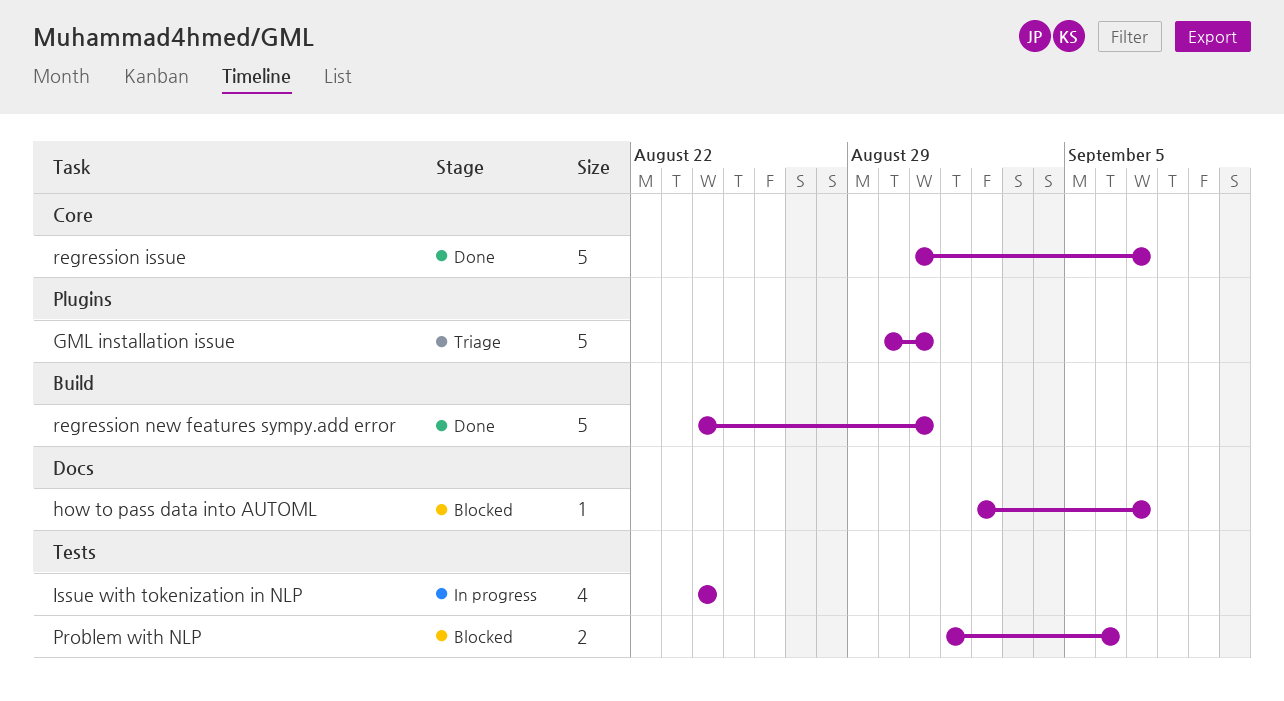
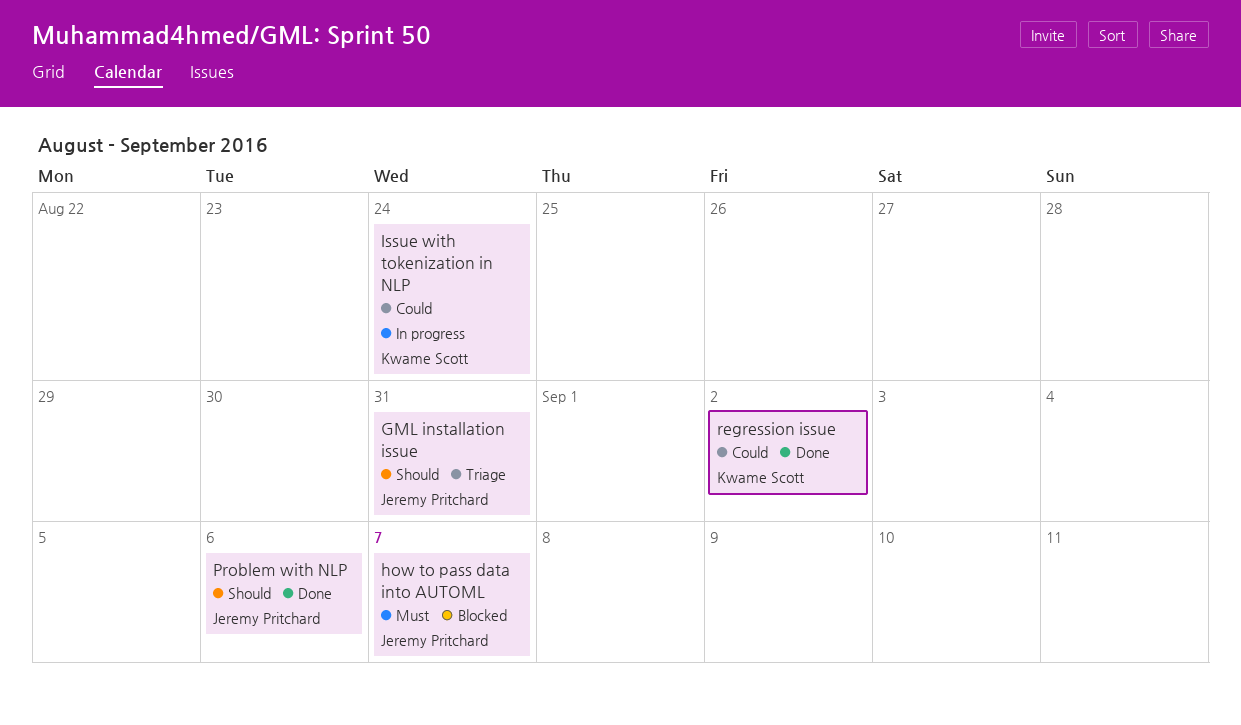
Problem with NLP, status: Blocked -> Done
regression issue, due: Sep 7 -> Sep 2
regression new features sympy.add error: present -> none

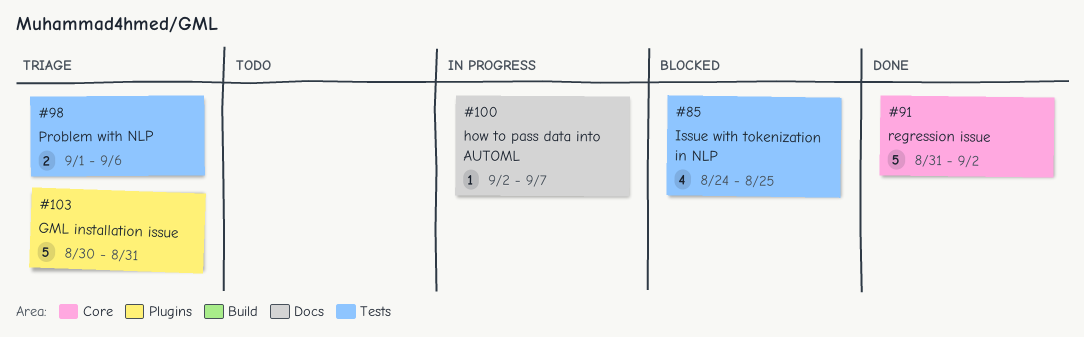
how to pass data into AUTOML, status: Blocked -> In progress
Issue with tokenization in NLP, status: In progress -> Blocked
Issue with tokenization in NLP, due: Aug 24 -> Aug 25
Problem with NLP, status: Done -> Triage

